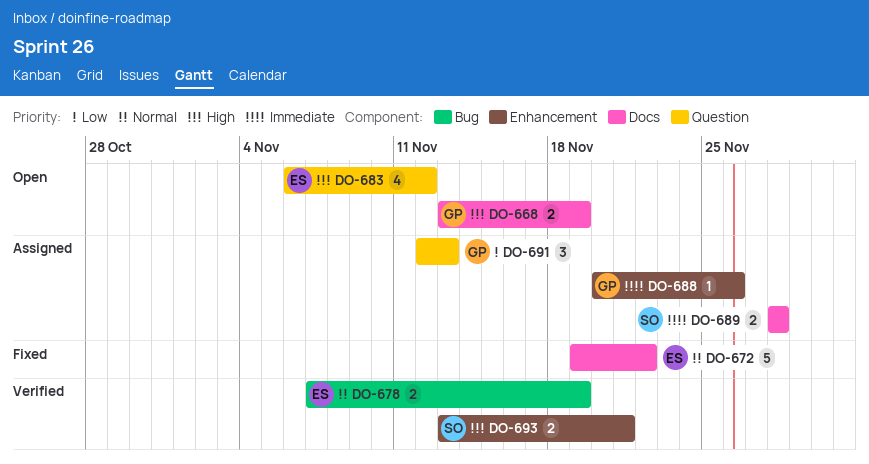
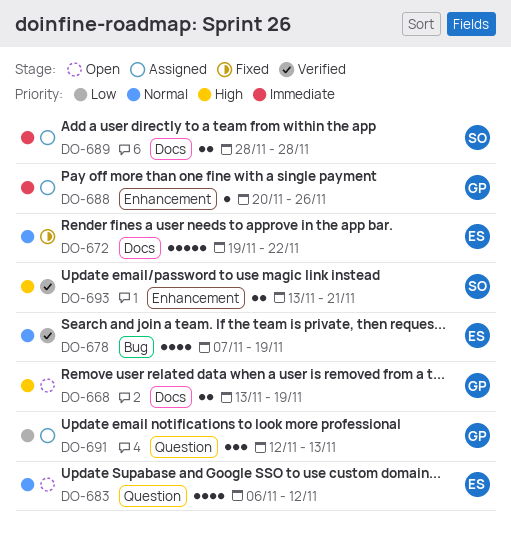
DO-678, estimate: 2 -> 4
DO-683, priority: High -> Normal

